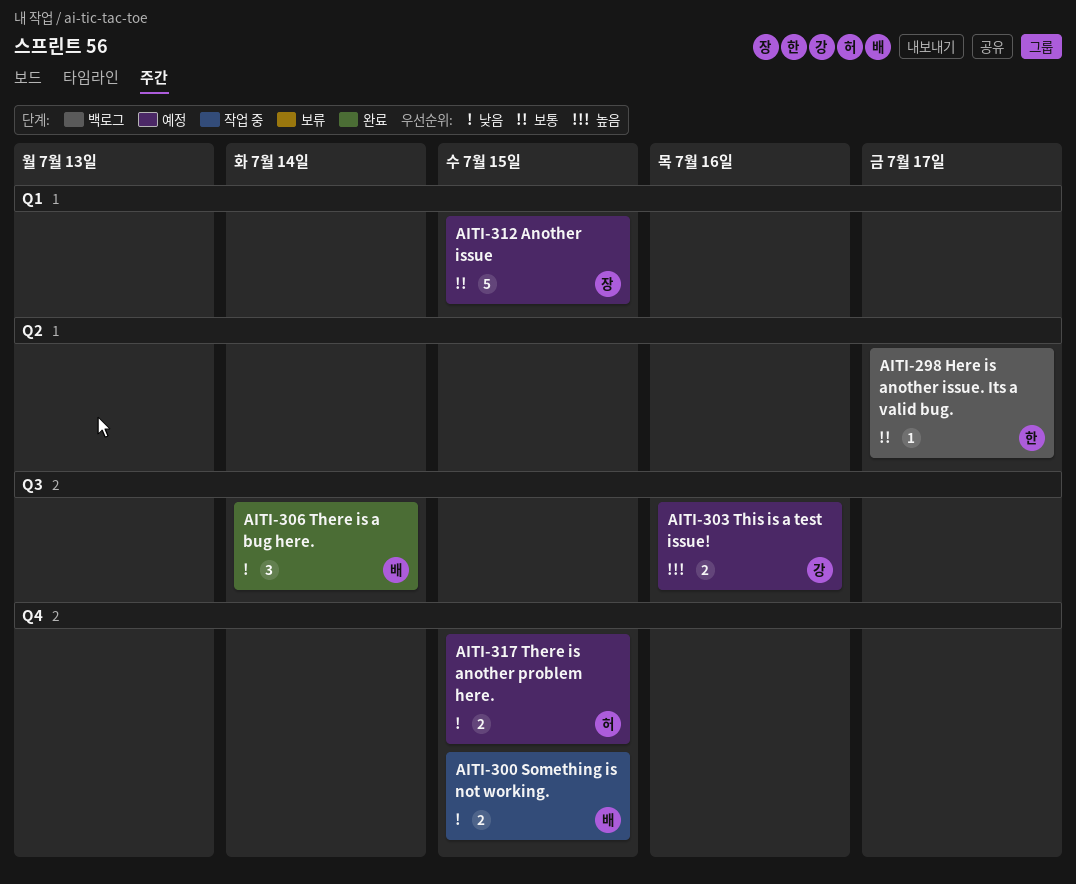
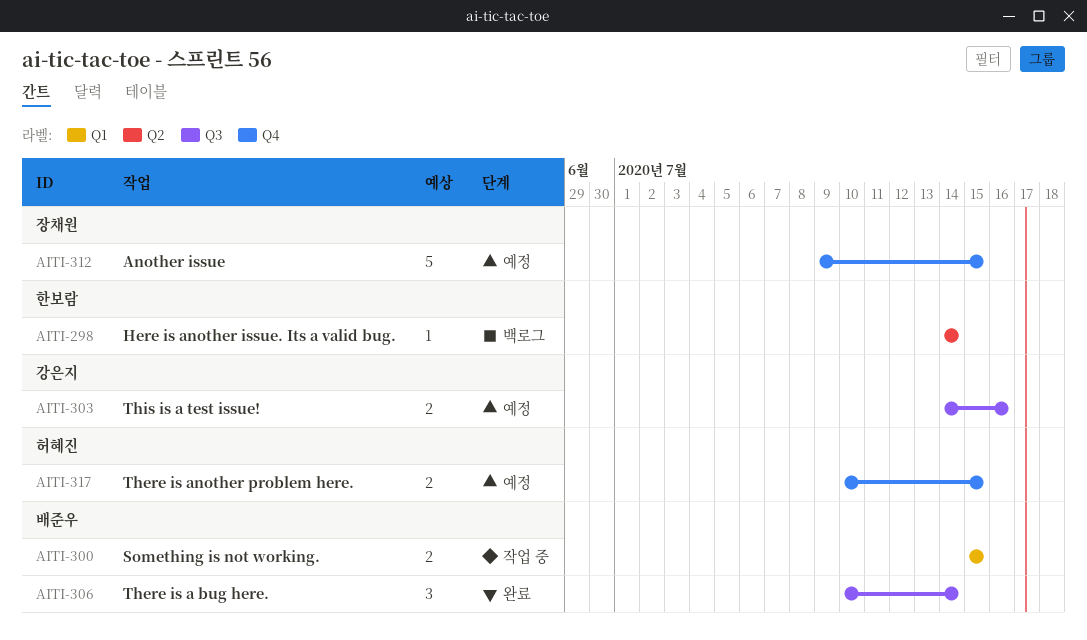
AITI-298, due: Jul 17 -> Jul 14
AITI-300, label: Q4 -> Q1
AITI-312, label: Q1 -> Q4

